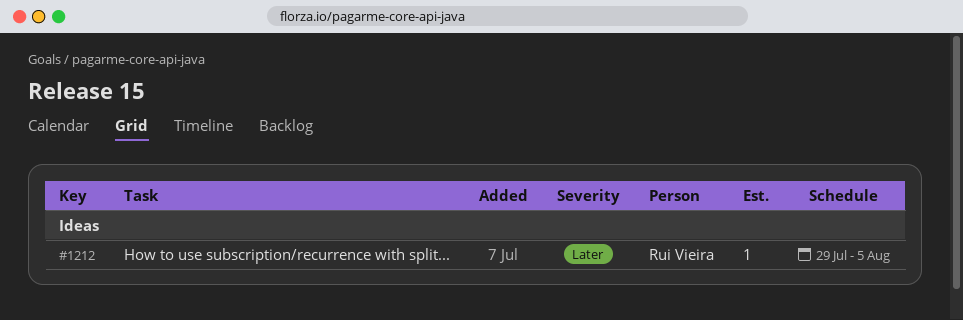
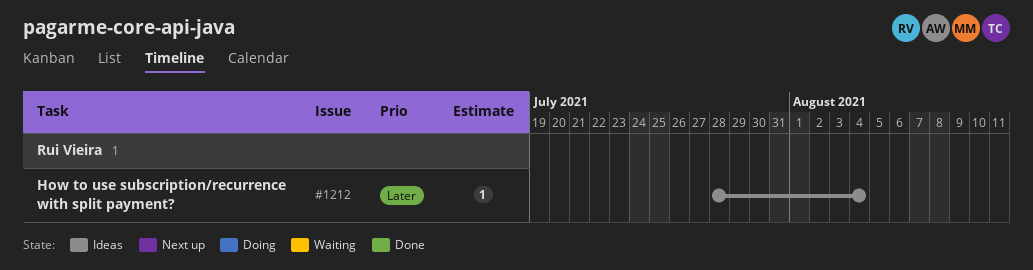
#1212, start: Jul 29 -> Jul 28
#1212, due: Aug 5 -> Aug 4

